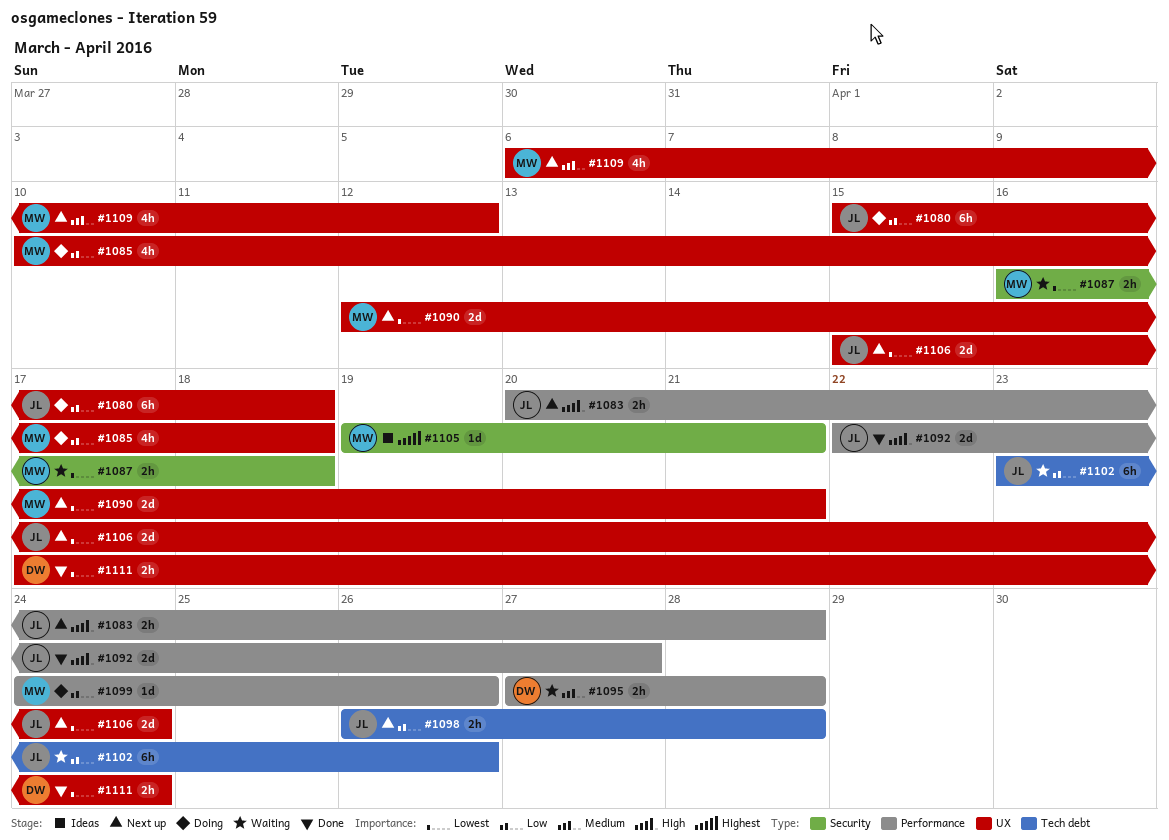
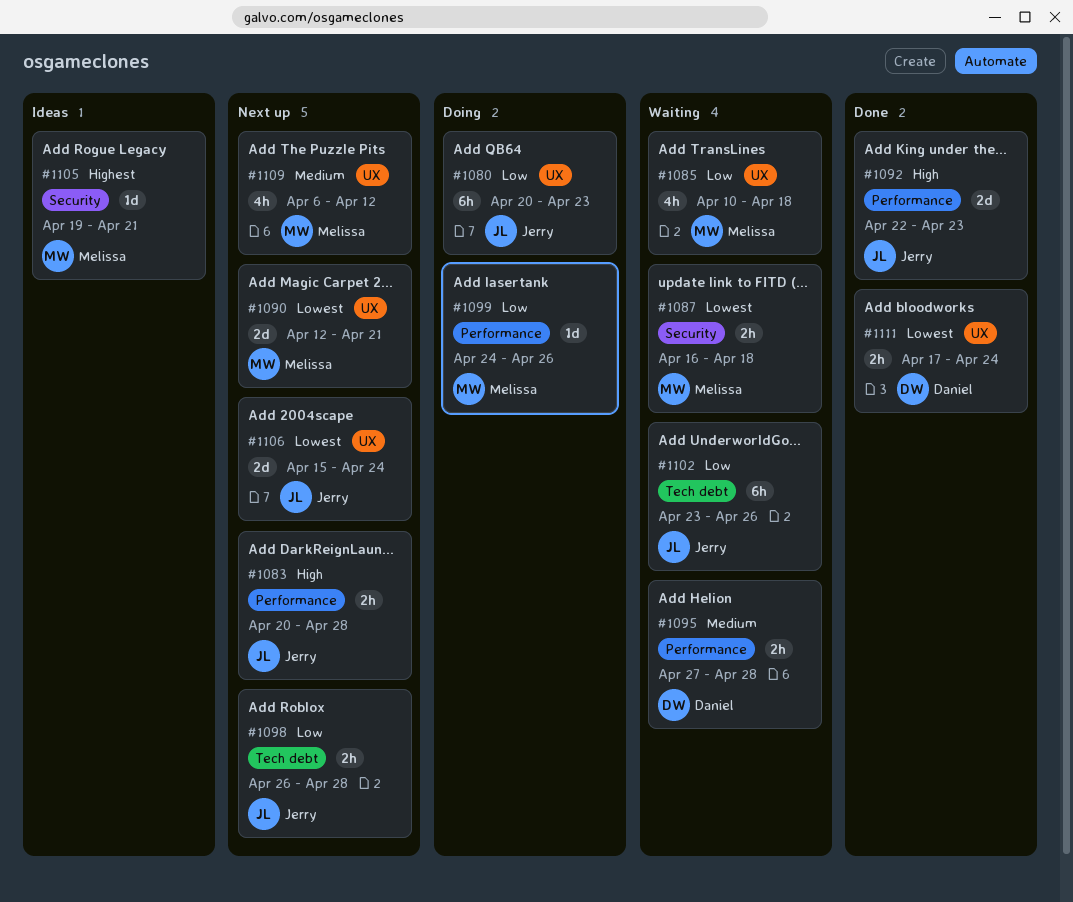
#1080, start: Apr 15 -> Apr 20
#1080, due: Apr 18 -> Apr 23
#1085, status: Doing -> Waiting
#1092, due: Apr 27 -> Apr 23

